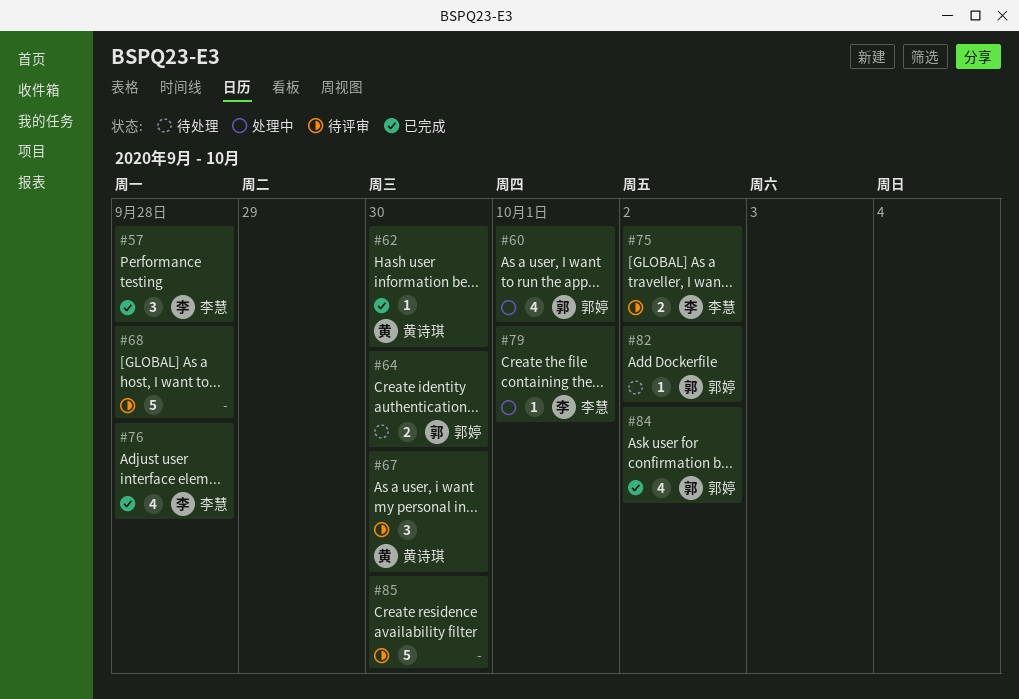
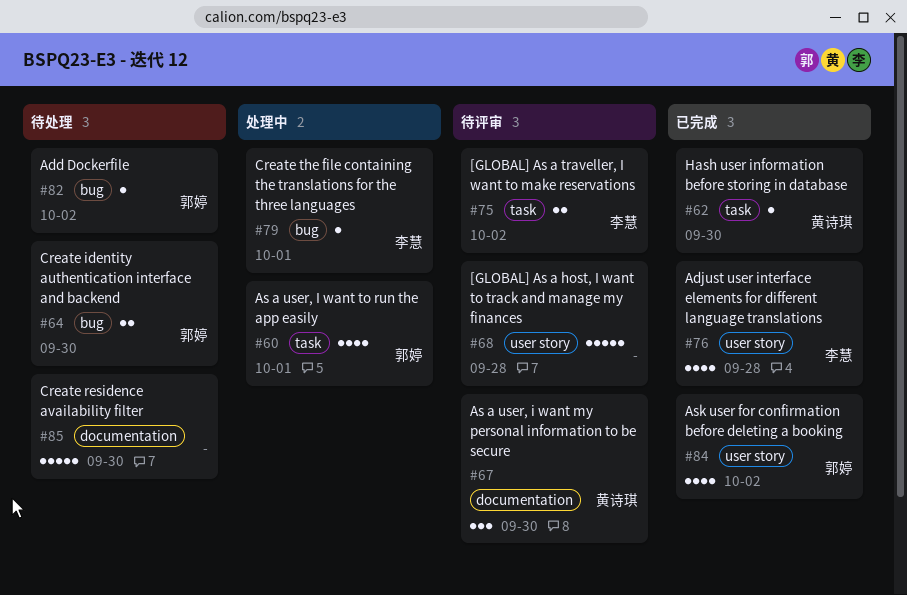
#57: present -> none
#85, status: 待评审 -> 待处理

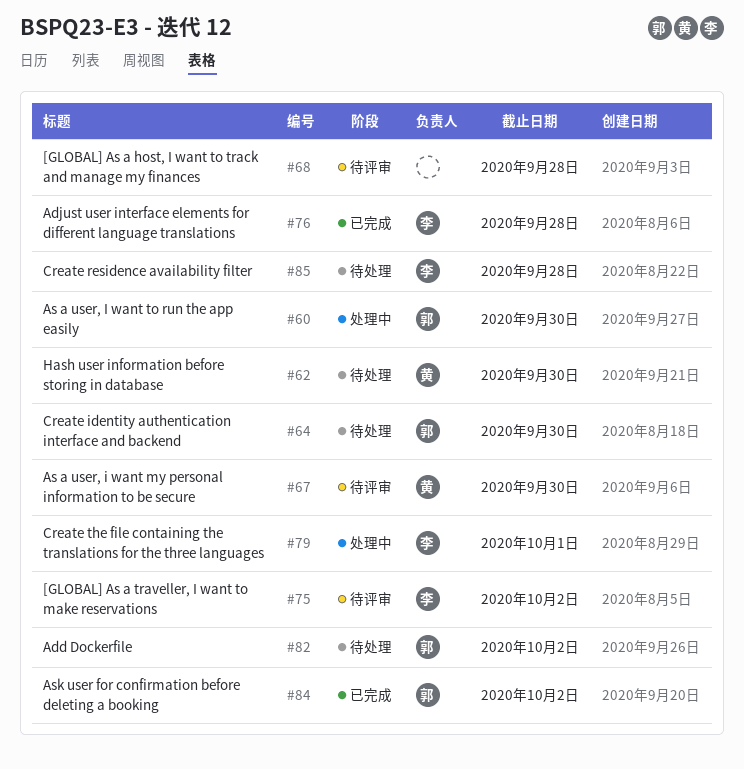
#60, due: Oct 1 -> Sep 30
#62, status: 已完成 -> 待处理
#85, owner: none -> 李慧
#85, due: Sep 30 -> Sep 28

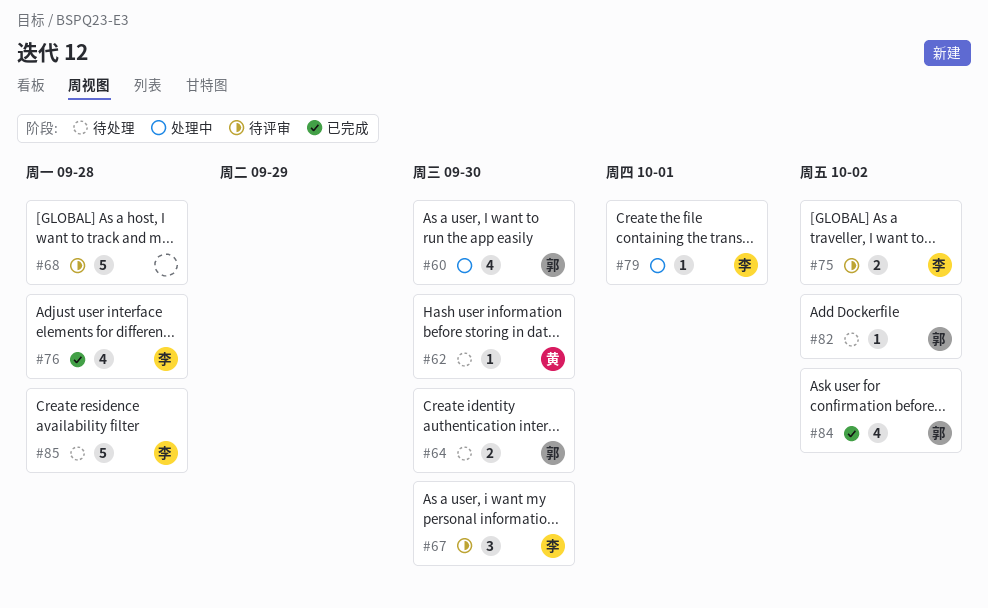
#67, owner: 黄 -> 李

